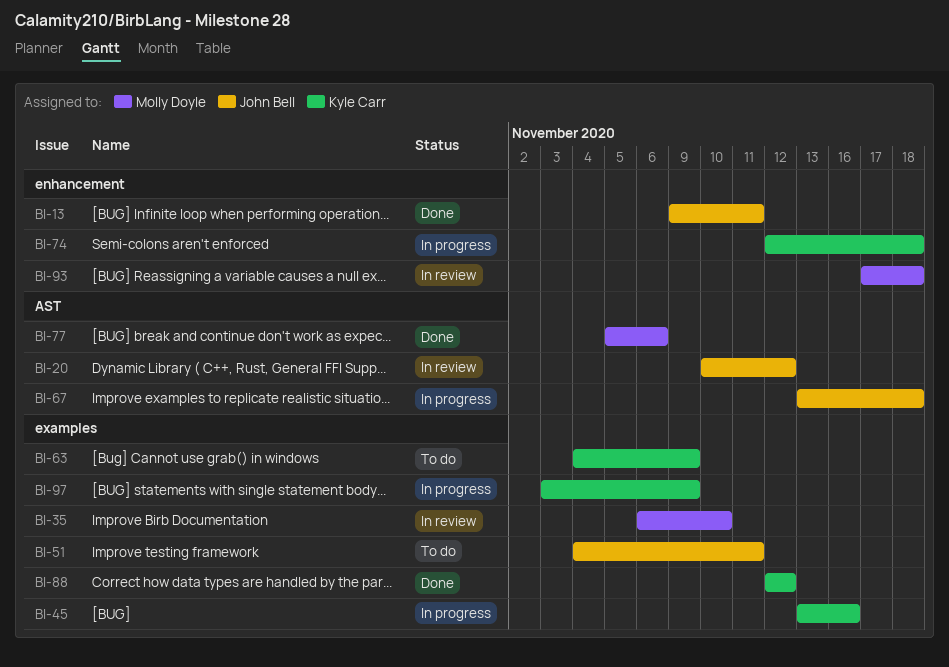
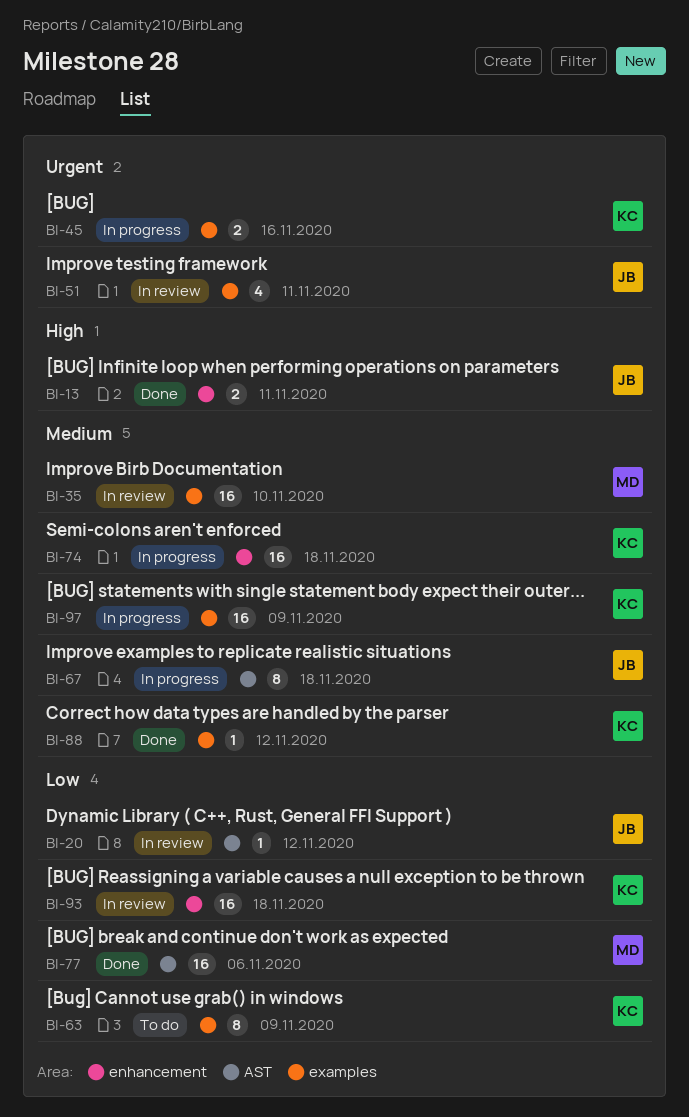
BI-51, status: To do -> In review
BI-93, owner: Molly Doyle -> Kyle Carr

